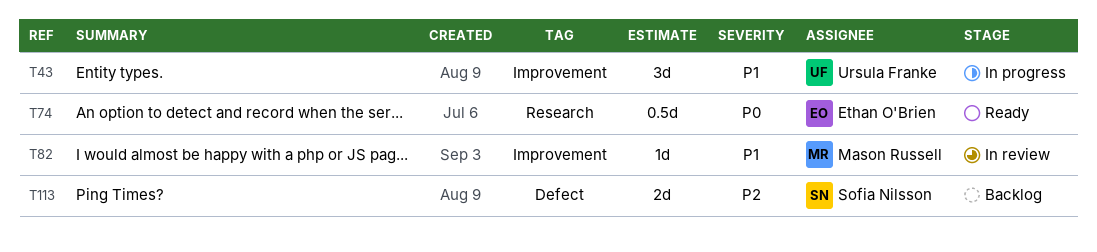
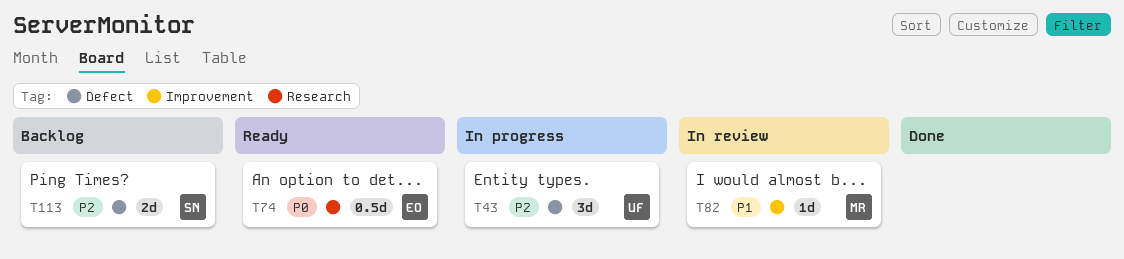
T43, priority: P1 -> P2
T43, label: Improvement -> Defect

